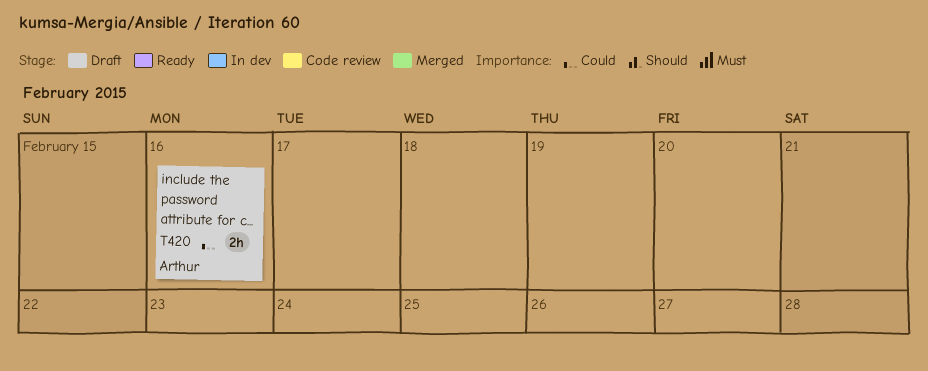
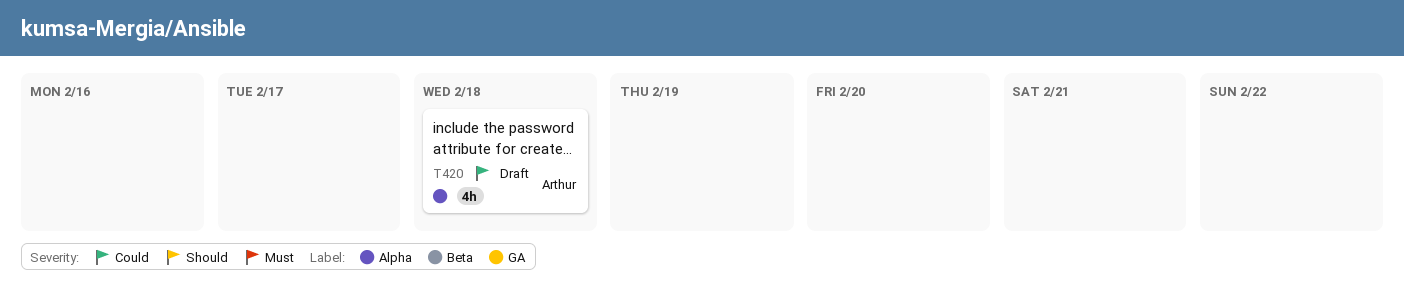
T420, estimate: 2h -> 4h
T420, due: Feb 16 -> Feb 18

